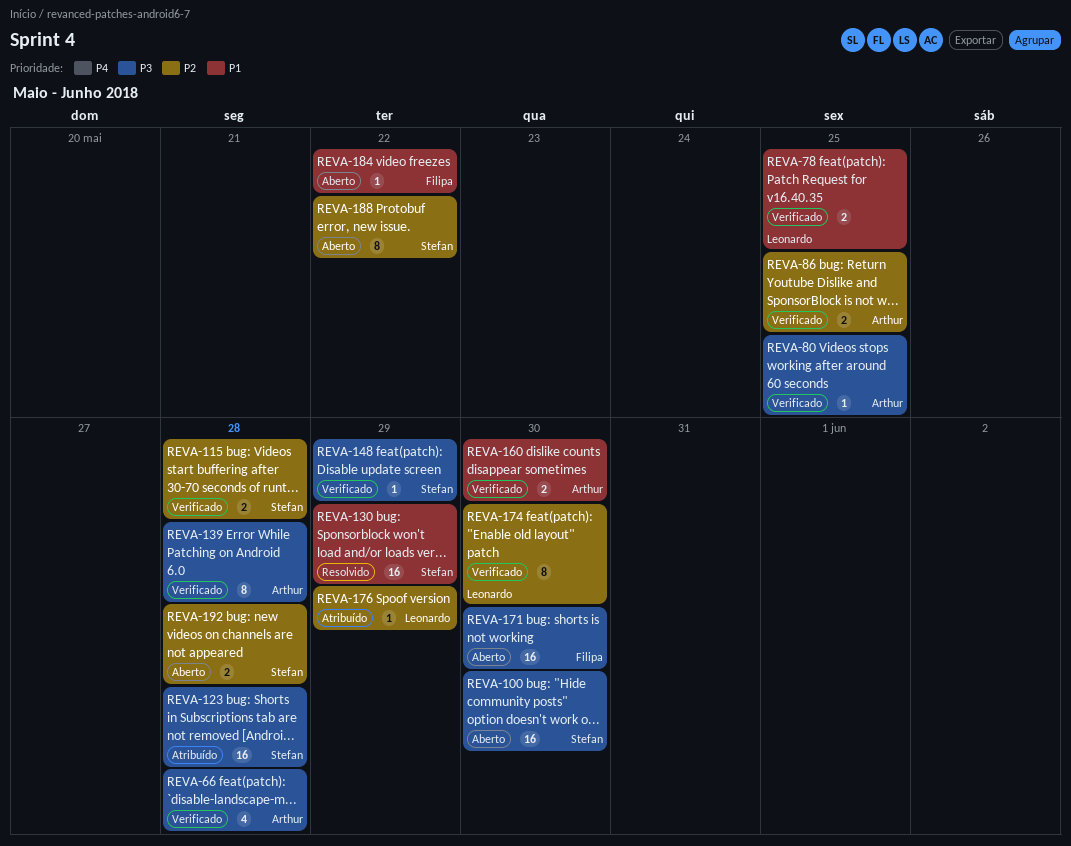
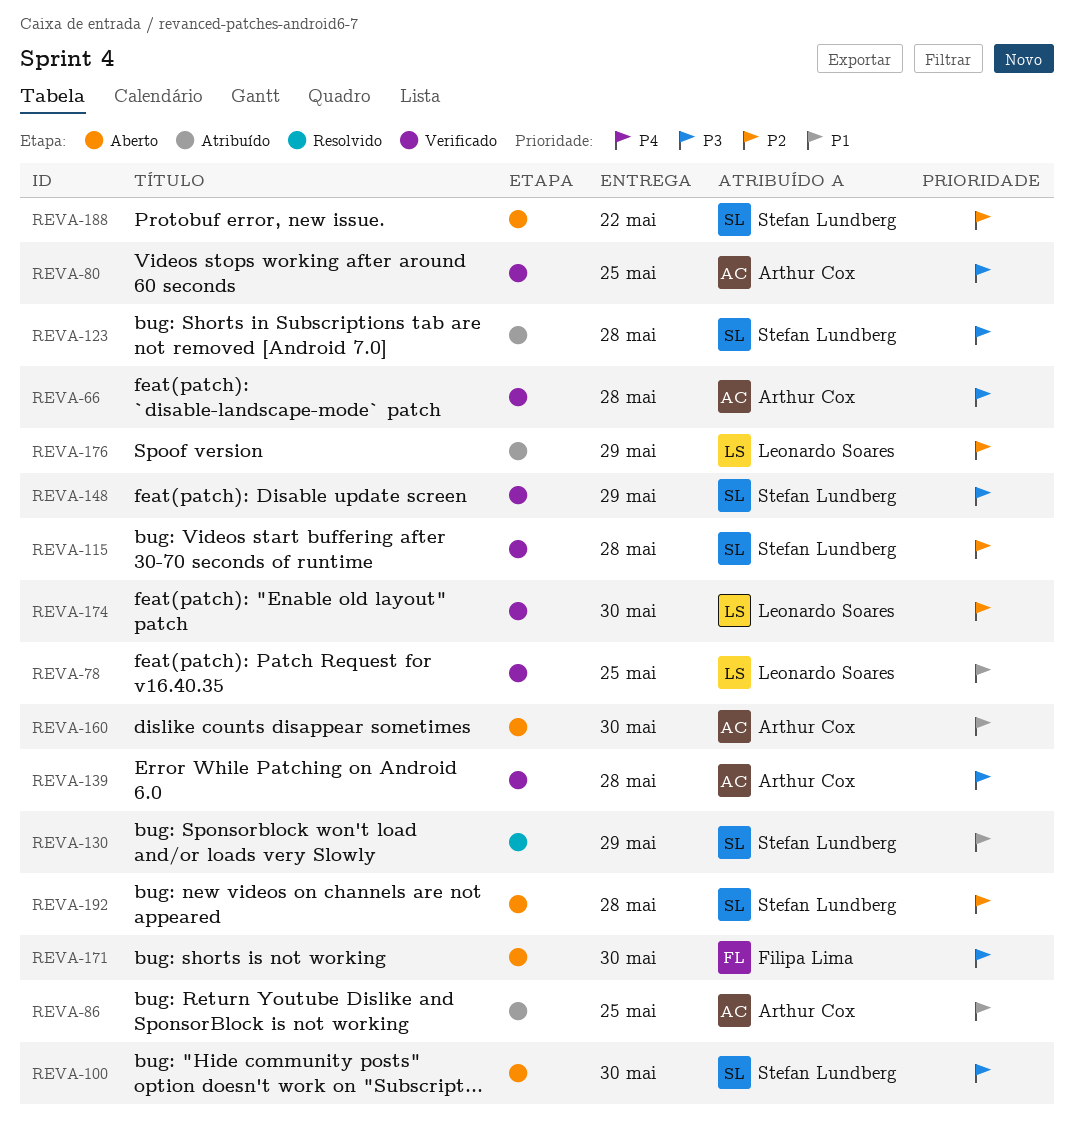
REVA-86, status: Verificado -> Atribuído
REVA-86, priority: P2 -> P1
REVA-160, status: Verificado -> Aberto
REVA-184: present -> none

